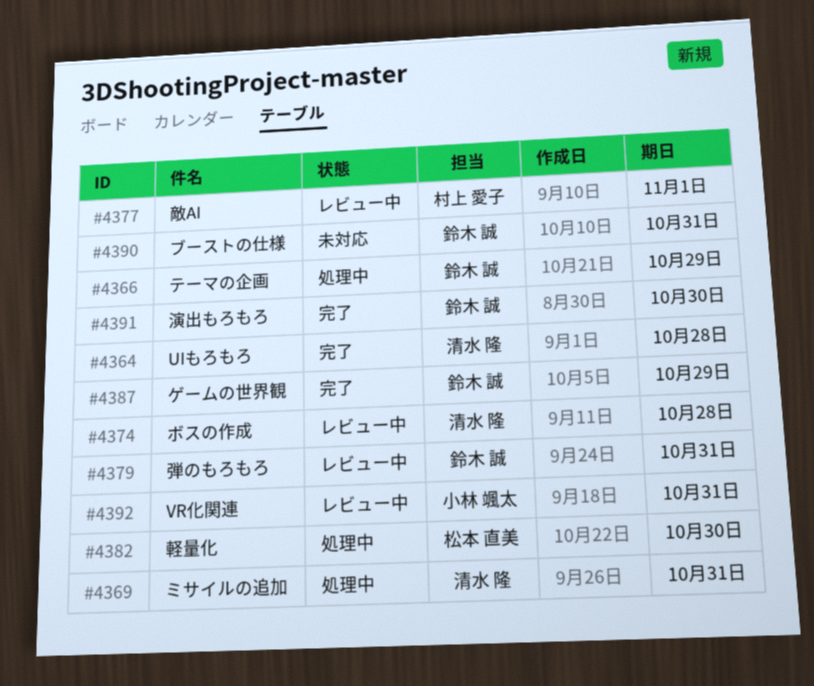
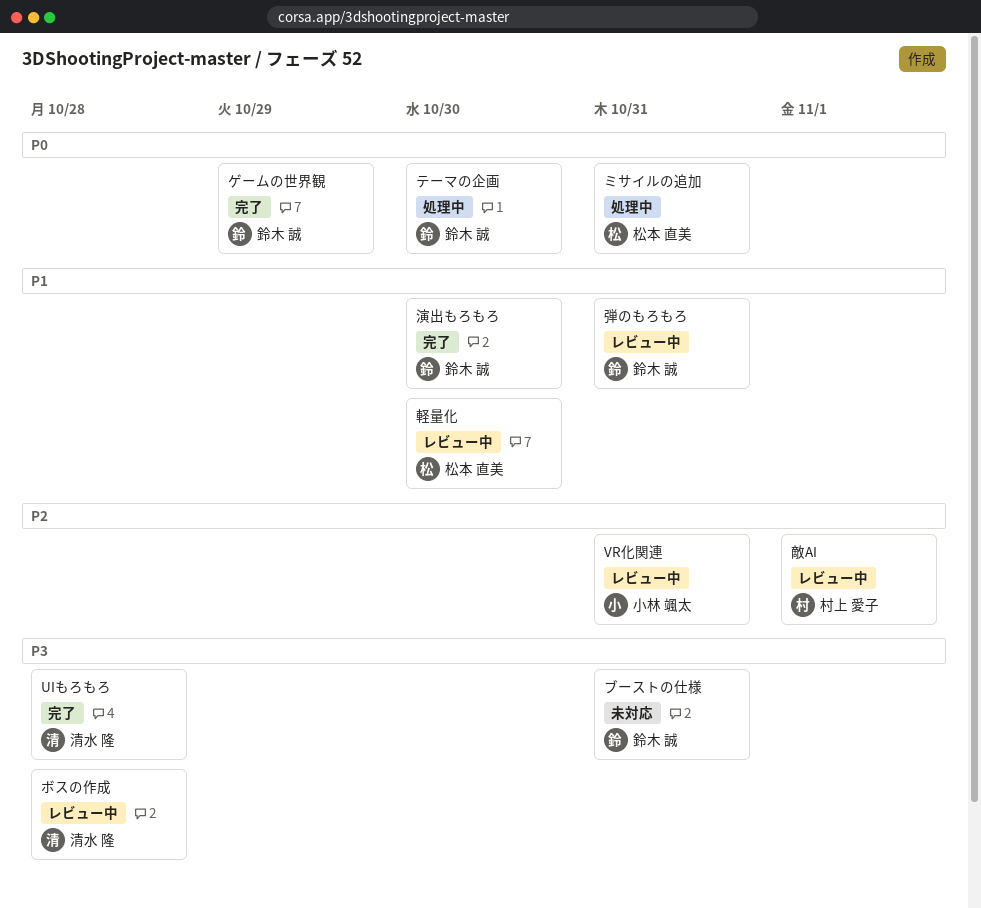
テーマの企画, due: Oct 29 -> Oct 30
ミサイルの追加, owner: 清水 隆 -> 松本 直美
軽量化, status: 処理中 -> レビュー中

